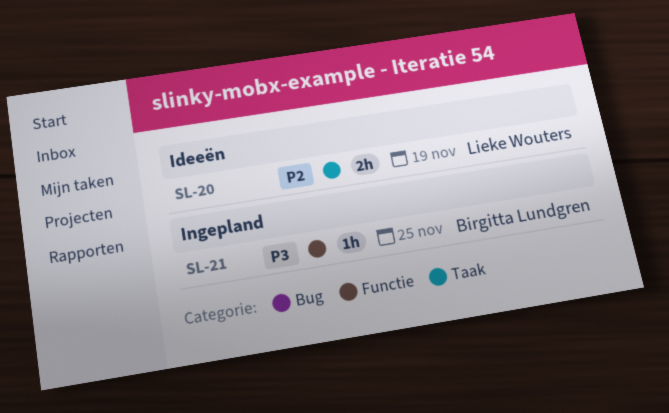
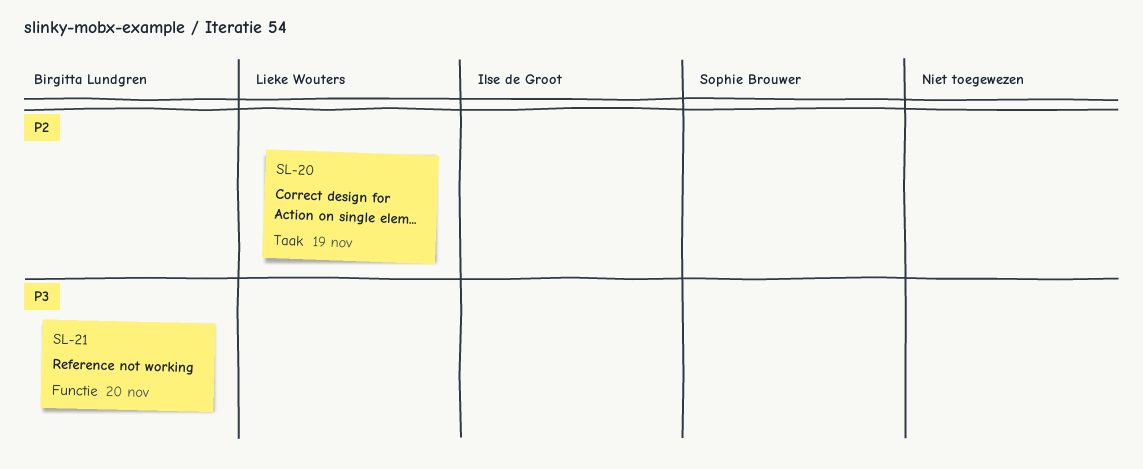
SL-21, due: Nov 25 -> Nov 20

